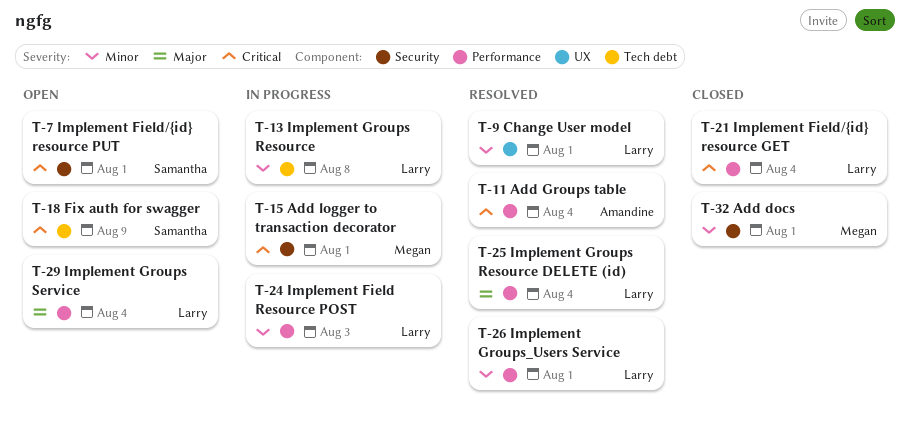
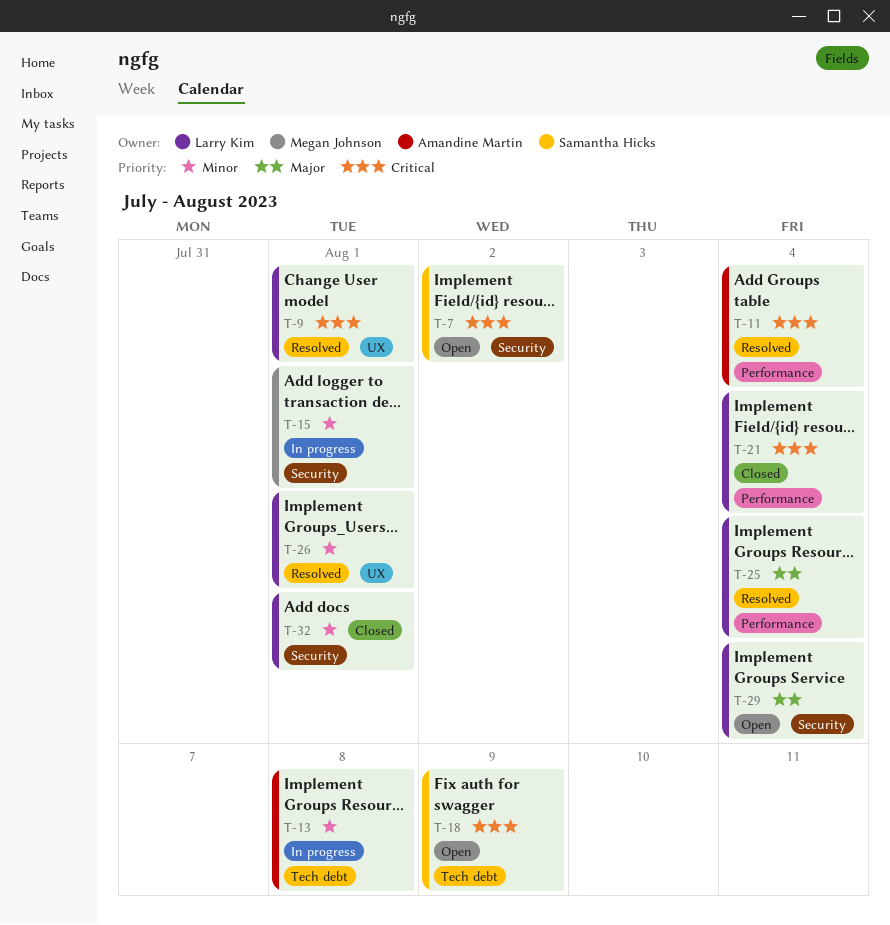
T-7, due: Aug 1 -> Aug 2
T-9, priority: Minor -> Critical
T-13, owner: Larry Kim -> Amandine Martin
T-15, priority: Critical -> Minor
T-24: present -> none
T-26, label: Performance -> UX
T-29, label: Performance -> Security
T-32, owner: Megan Johnson -> Larry Kim

